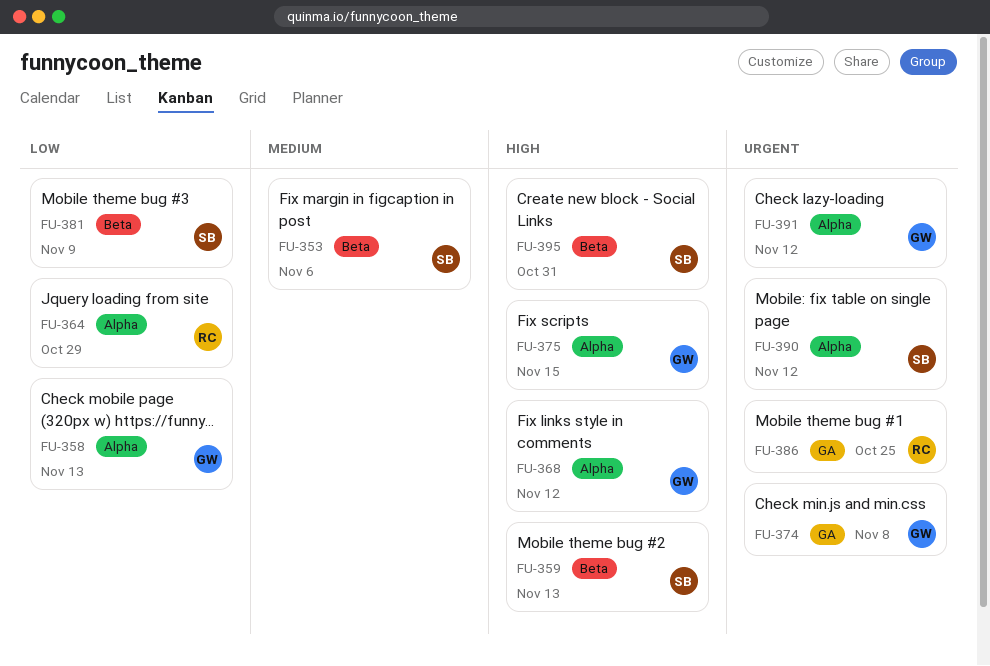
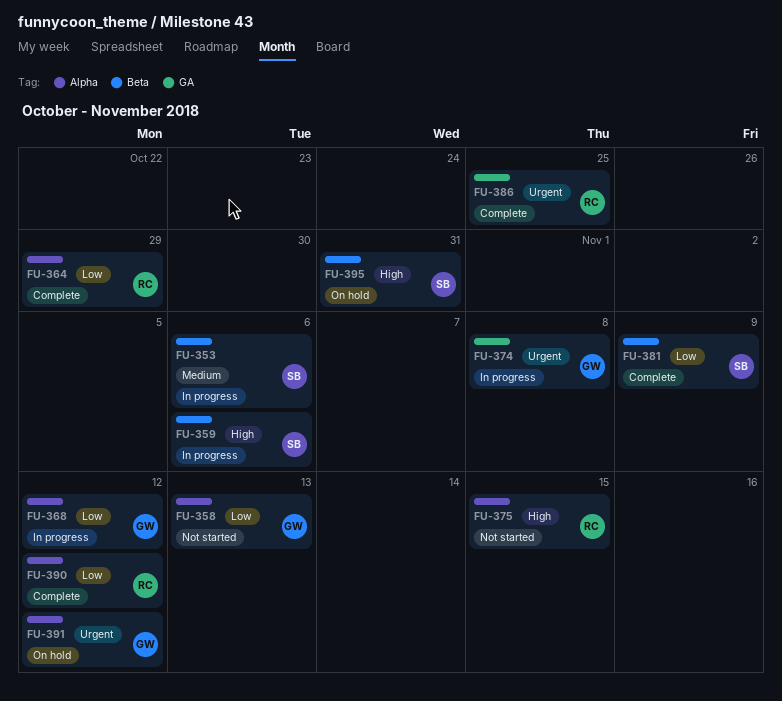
FU-359, due: Nov 13 -> Nov 6
FU-368, priority: High -> Low
FU-375, owner: GW -> RC
FU-390, owner: SB -> RC
FU-390, priority: Urgent -> Low

